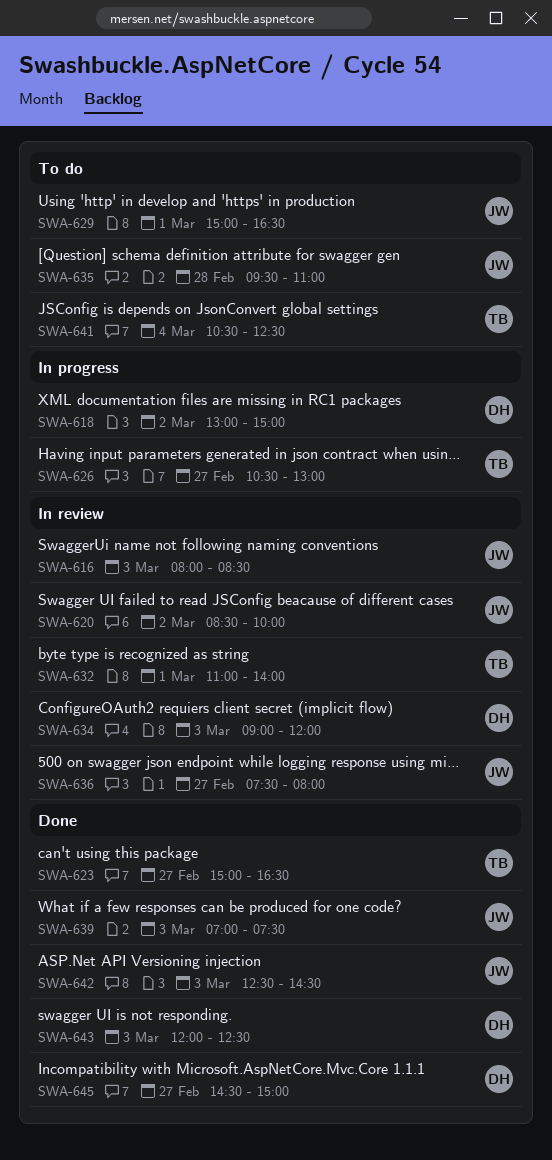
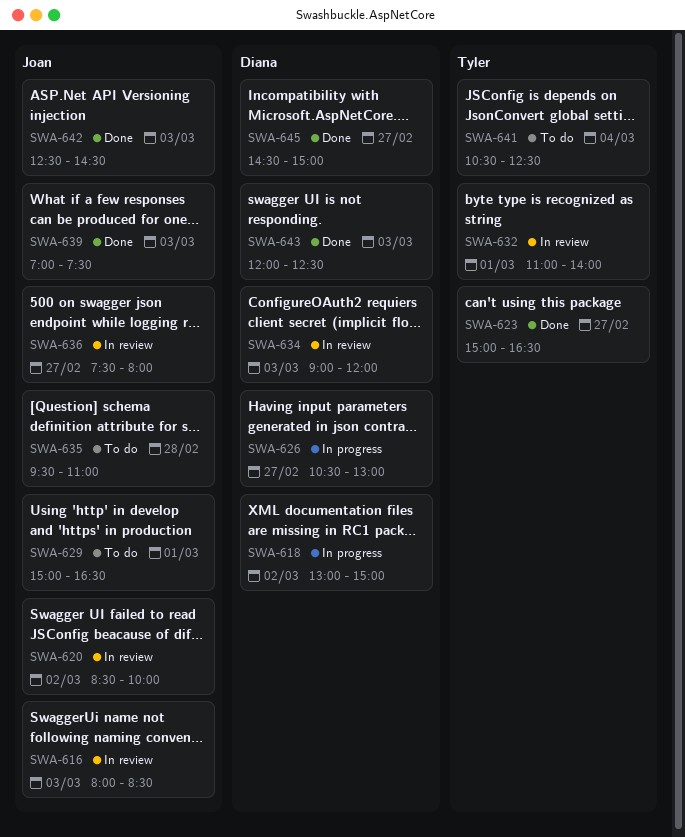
SWA-626, owner: Tyler -> Diana

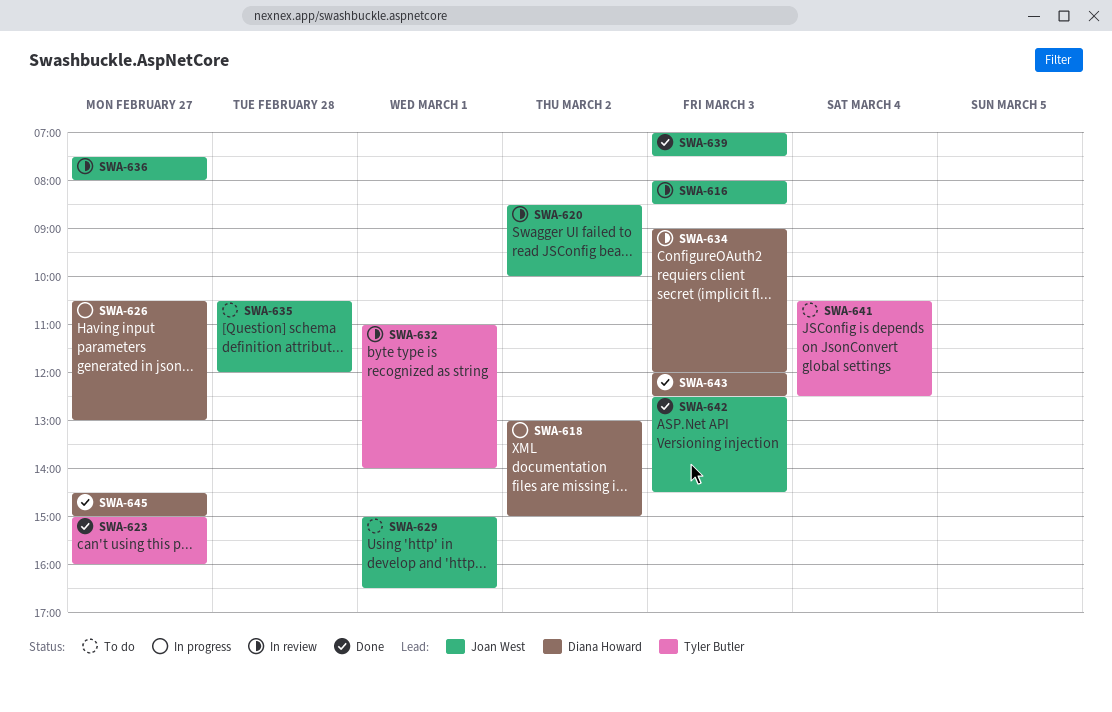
SWA-623, ends: 16:30 -> 16:00
SWA-635, begins: 09:30 -> 10:30
SWA-635, ends: 11:00 -> 12:00

